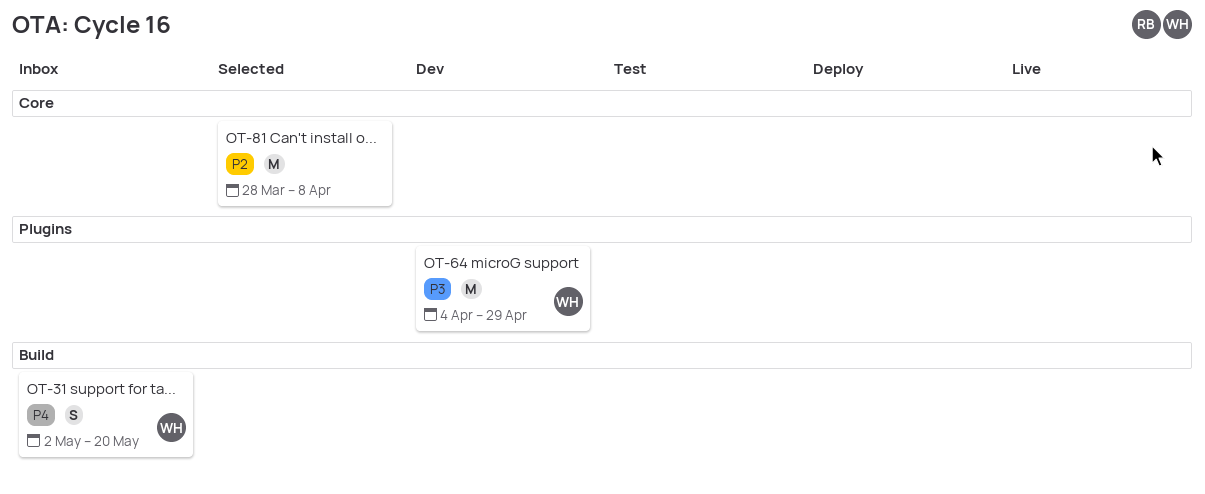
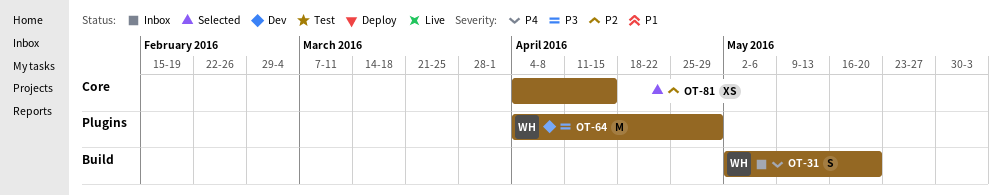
OT-81, estimate: M -> XS
OT-81, start: Mar 28 -> Apr 4
OT-81, due: Apr 8 -> Apr 15

